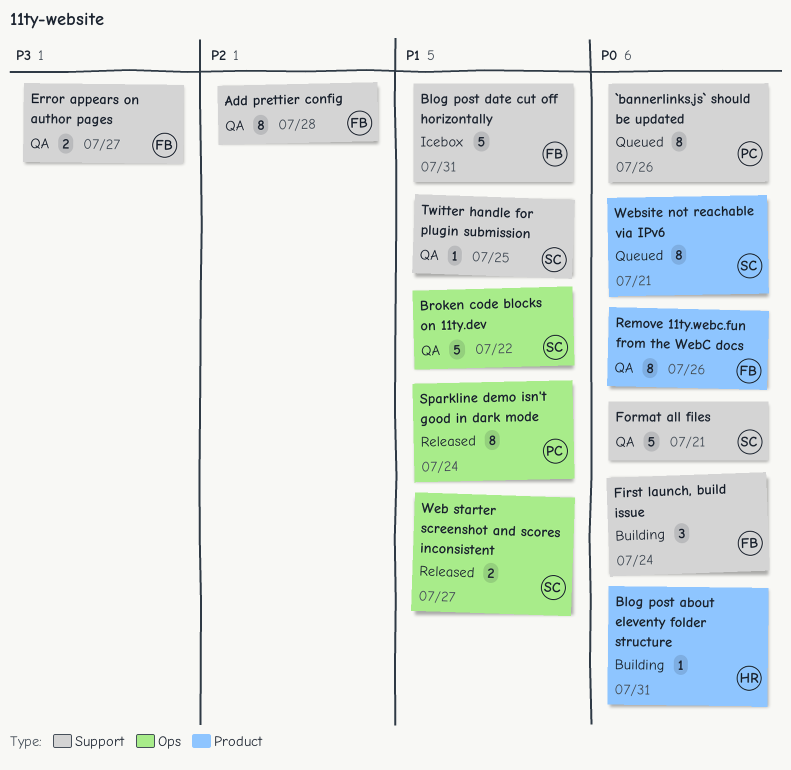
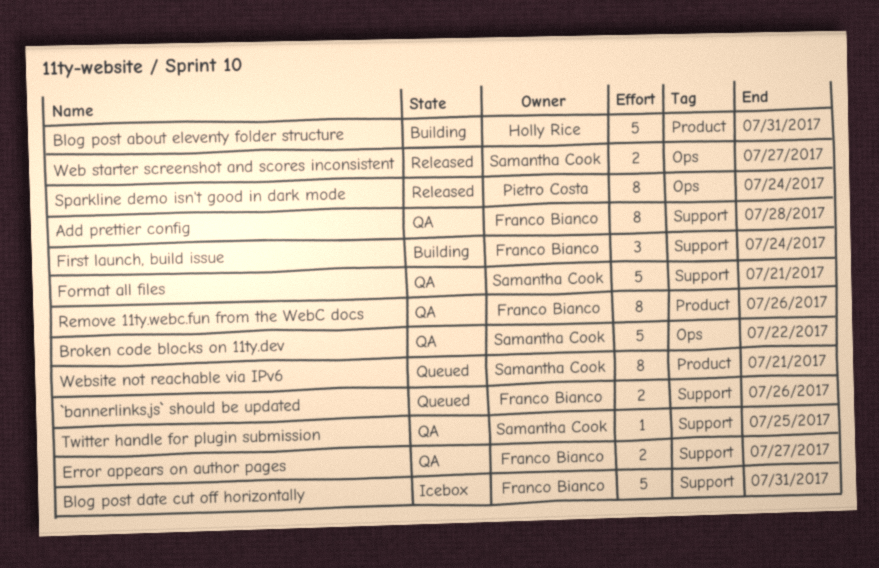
`bannerlinks.js` should be updated, owner: Pietro Costa -> Franco Bianco
`bannerlinks.js` should be updated, estimate: 8 -> 2
Blog post about eleventy folder structure, estimate: 1 -> 5

